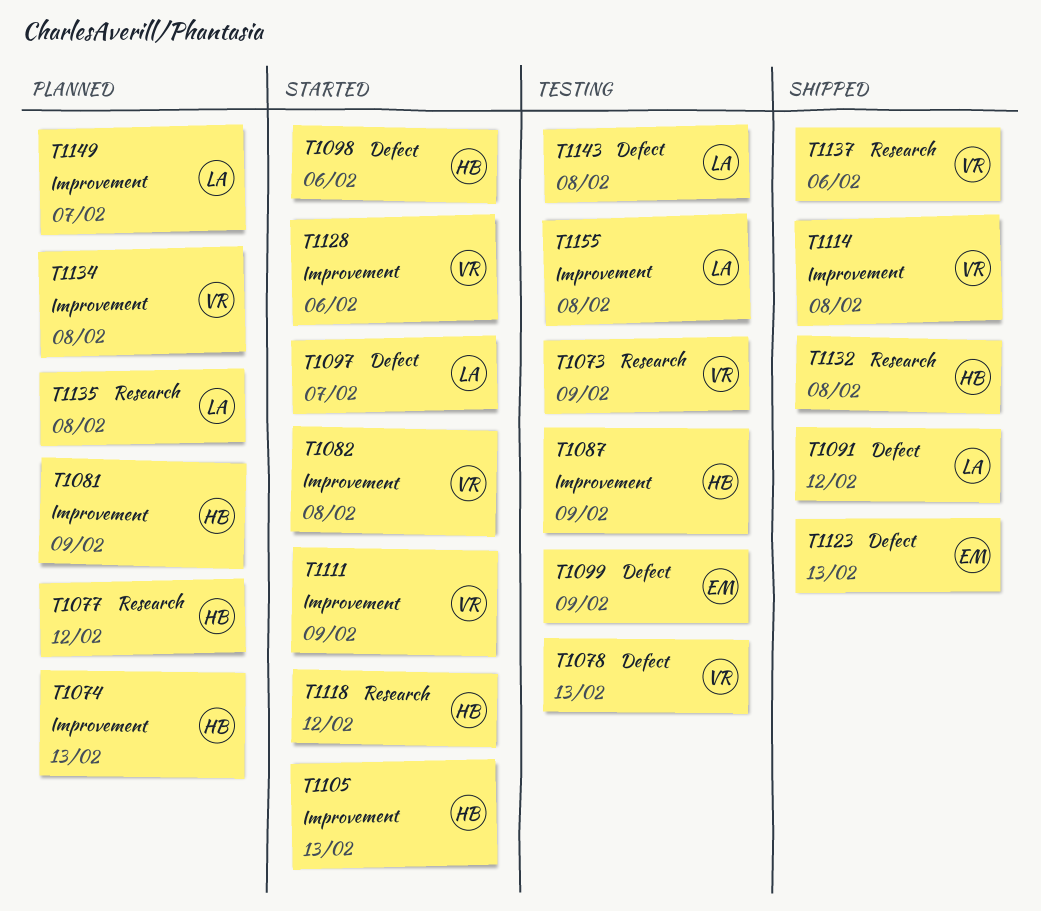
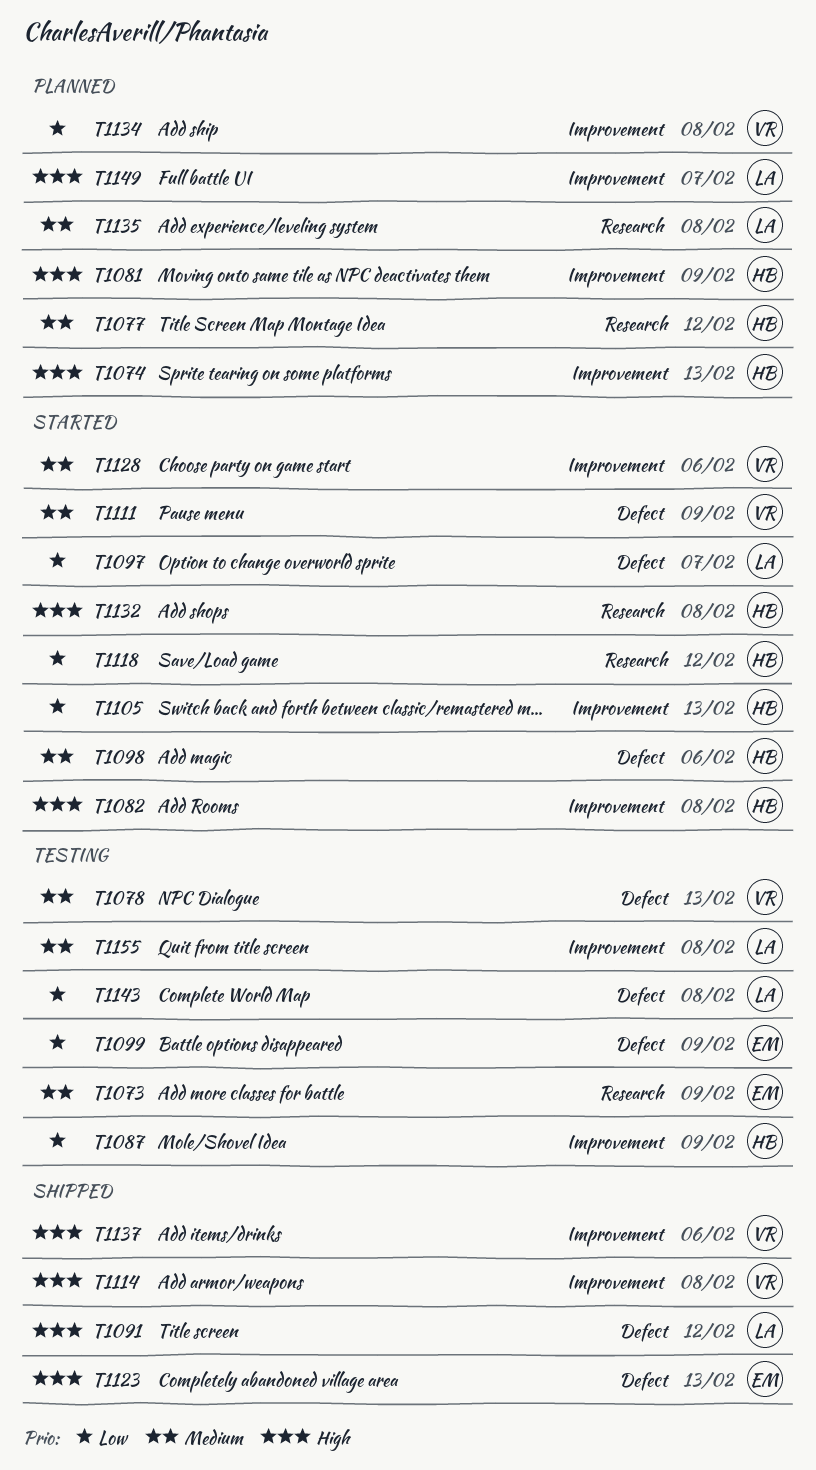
T1073, owner: VR -> EM
T1082, owner: VR -> HB
T1111, label: Improvement -> Defect
T1132, status: Shipped -> Started
T1137, label: Research -> Improvement

